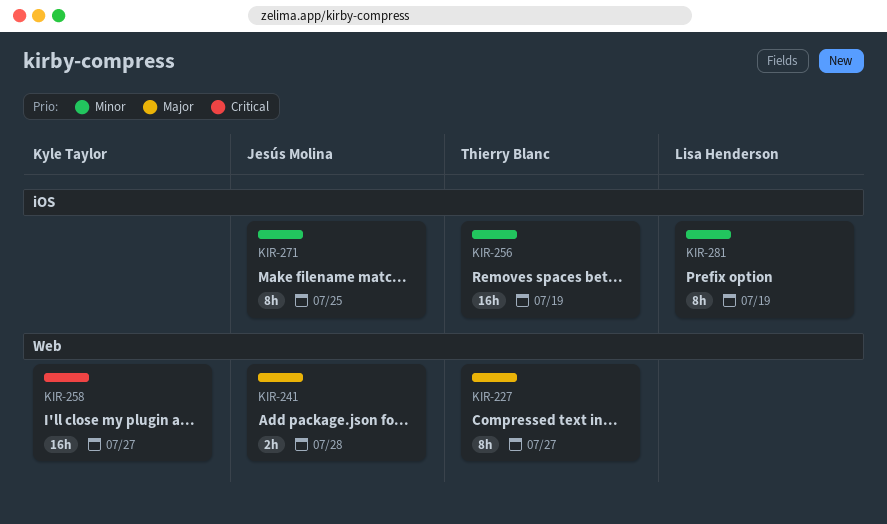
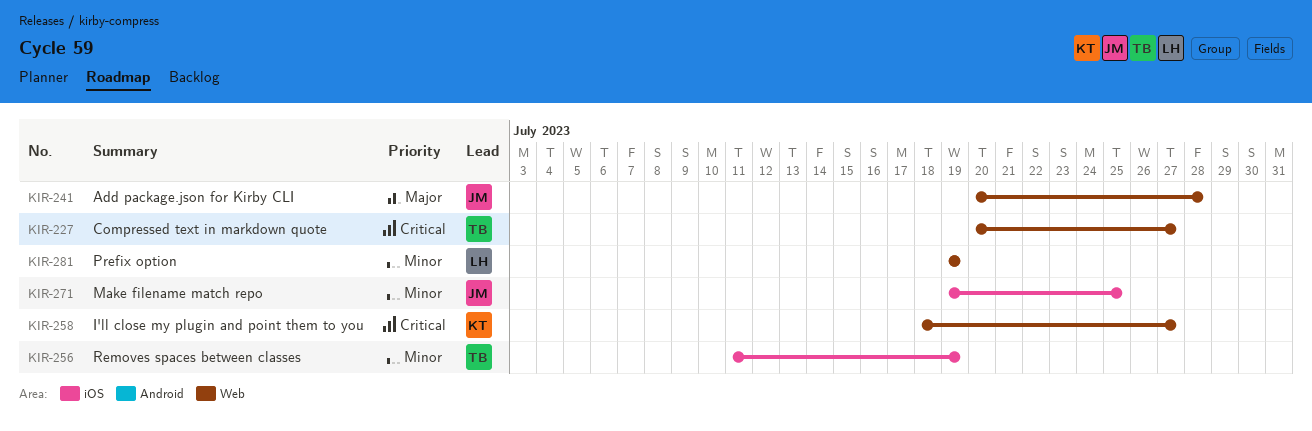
KIR-227, priority: Major -> Critical
KIR-281, label: iOS -> Web

